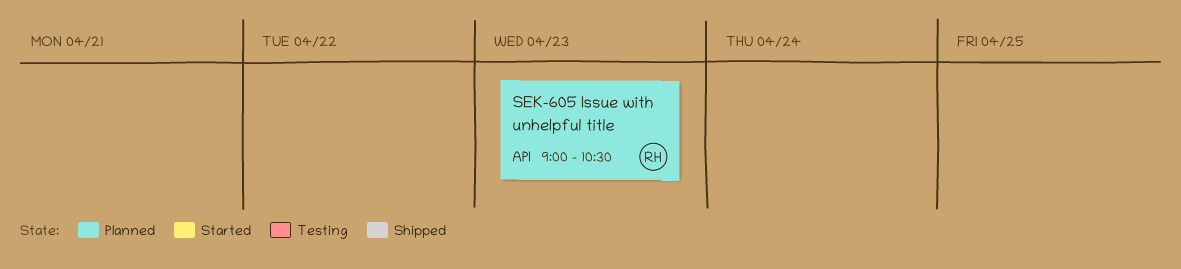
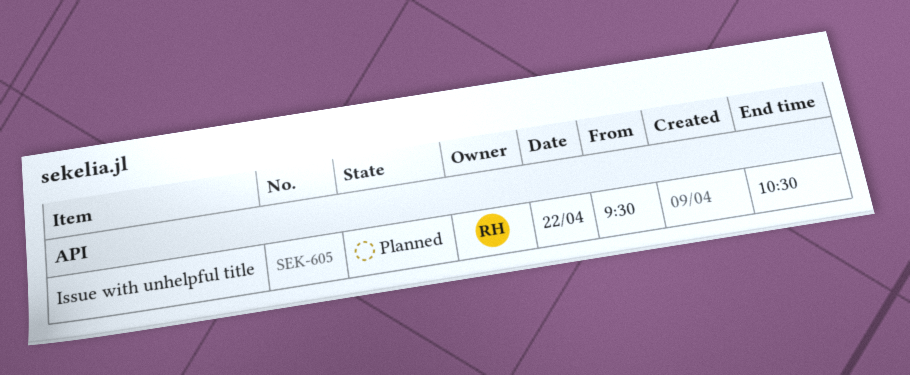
SEK-605, day: Apr 23 -> Apr 22
SEK-605, begins: 09:00 -> 09:30

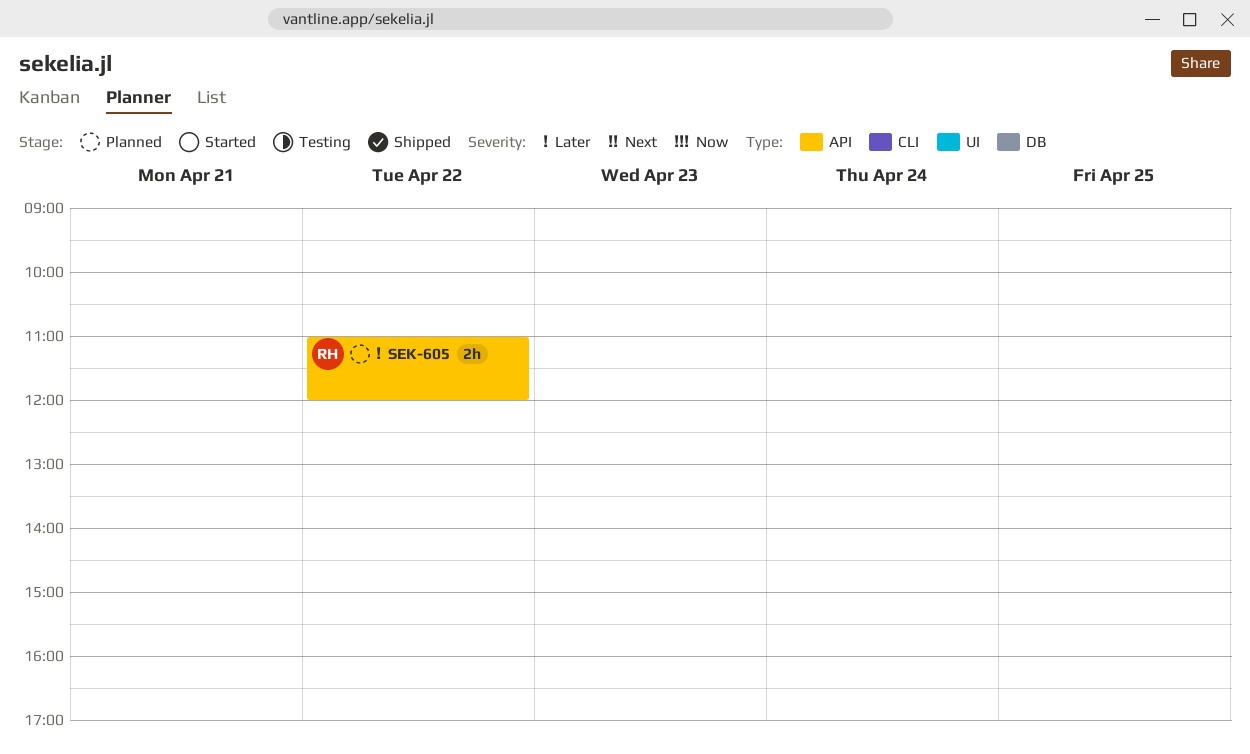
SEK-605, begins: 09:30 -> 11:00
SEK-605, ends: 10:30 -> 12:00

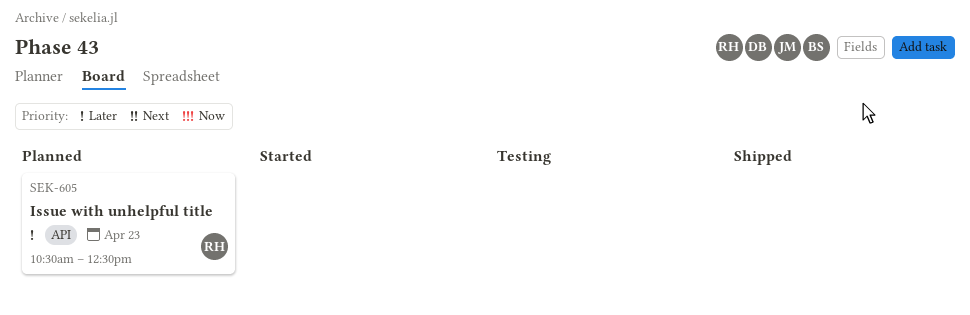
SEK-605, day: Apr 22 -> Apr 23
SEK-605, begins: 11:00 -> 10:30
SEK-605, ends: 12:00 -> 12:30

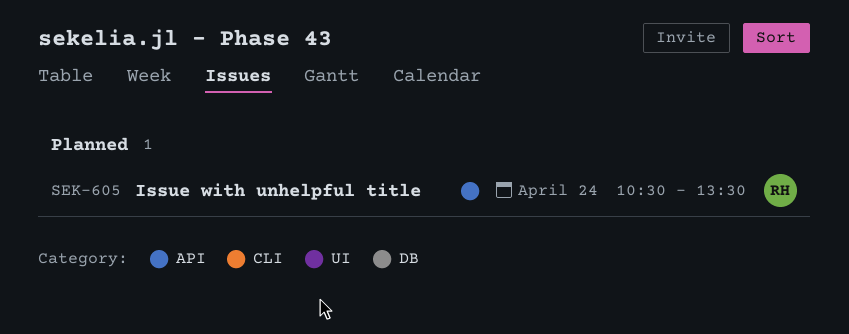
SEK-605, day: Apr 23 -> Apr 24
SEK-605, ends: 12:30 -> 13:30

